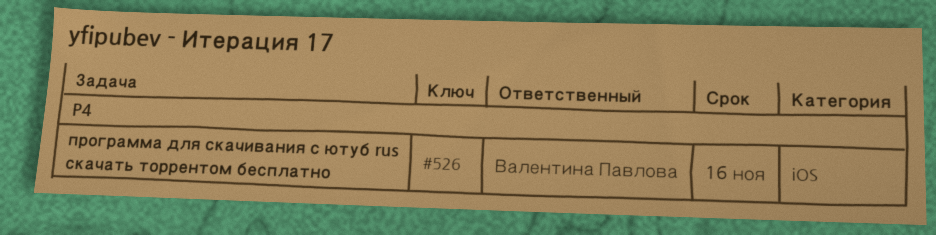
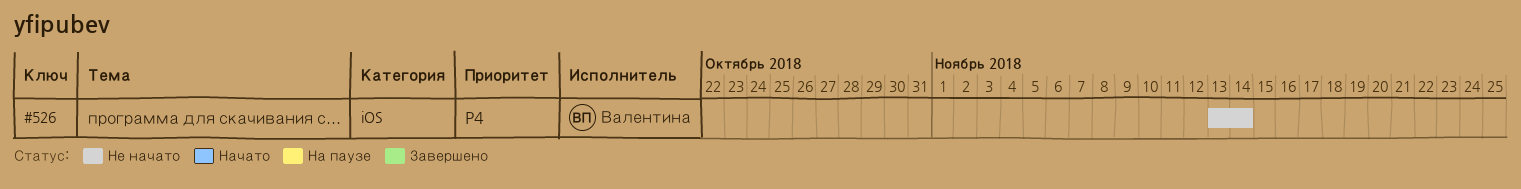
#526, due: Nov 16 -> Nov 14

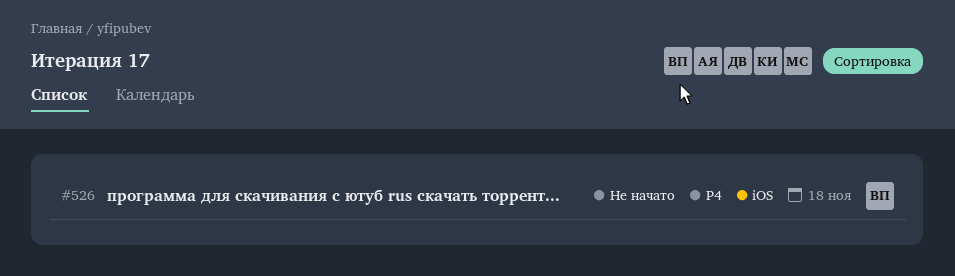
#526, due: Nov 14 -> Nov 18

